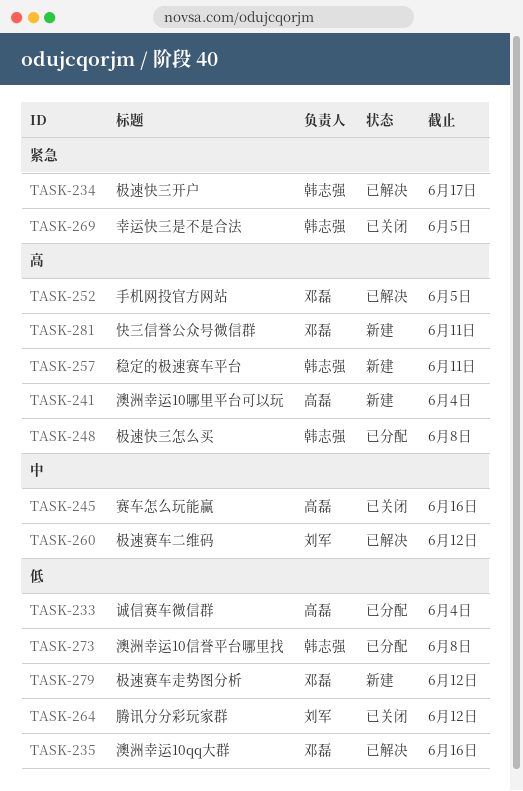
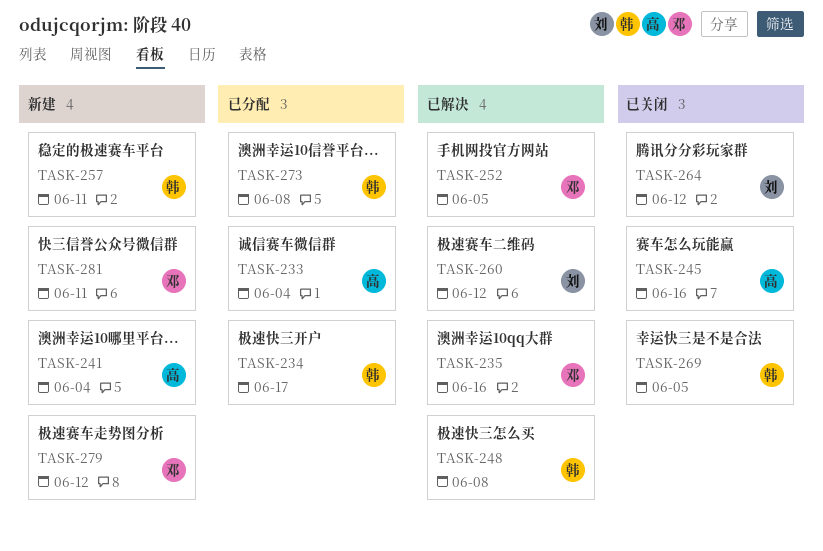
TASK-234, status: 已解决 -> 已分配
TASK-248, status: 已分配 -> 已解决

